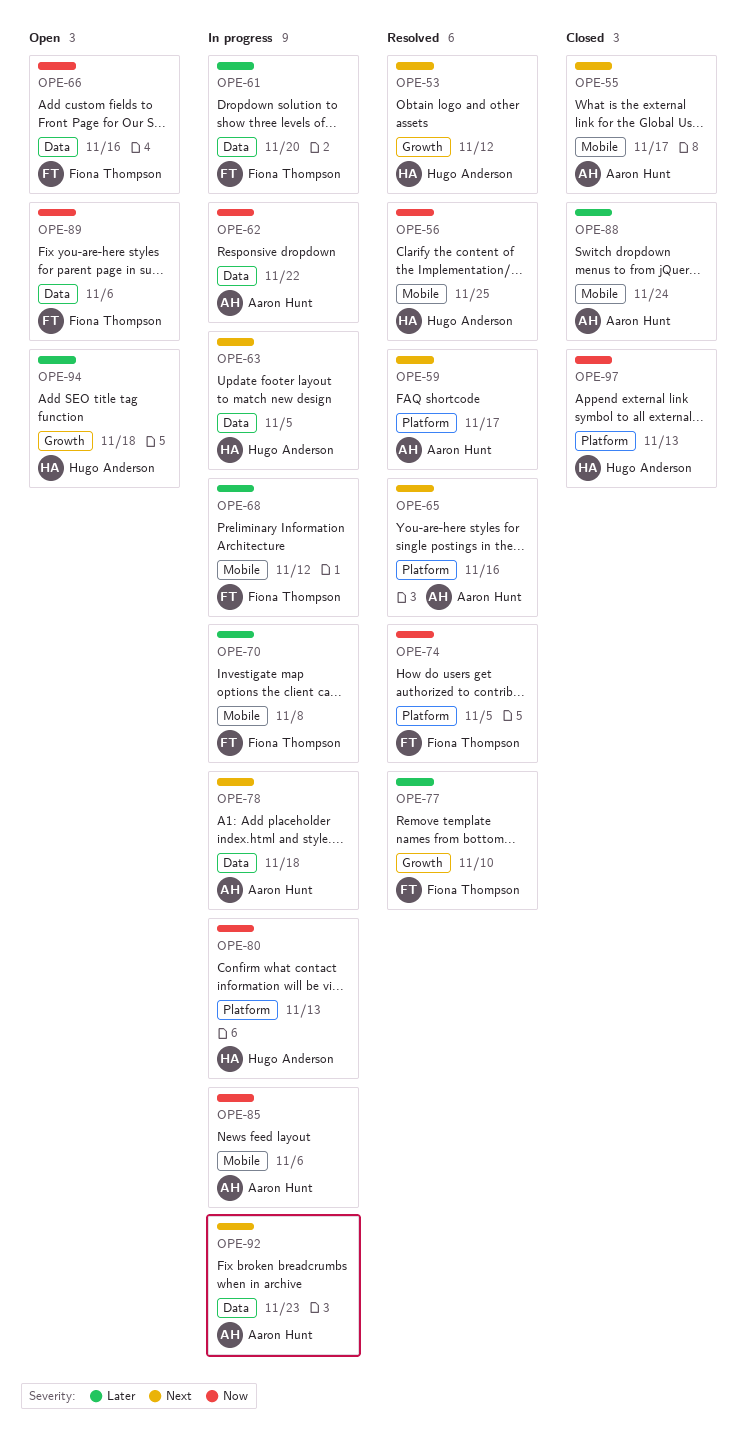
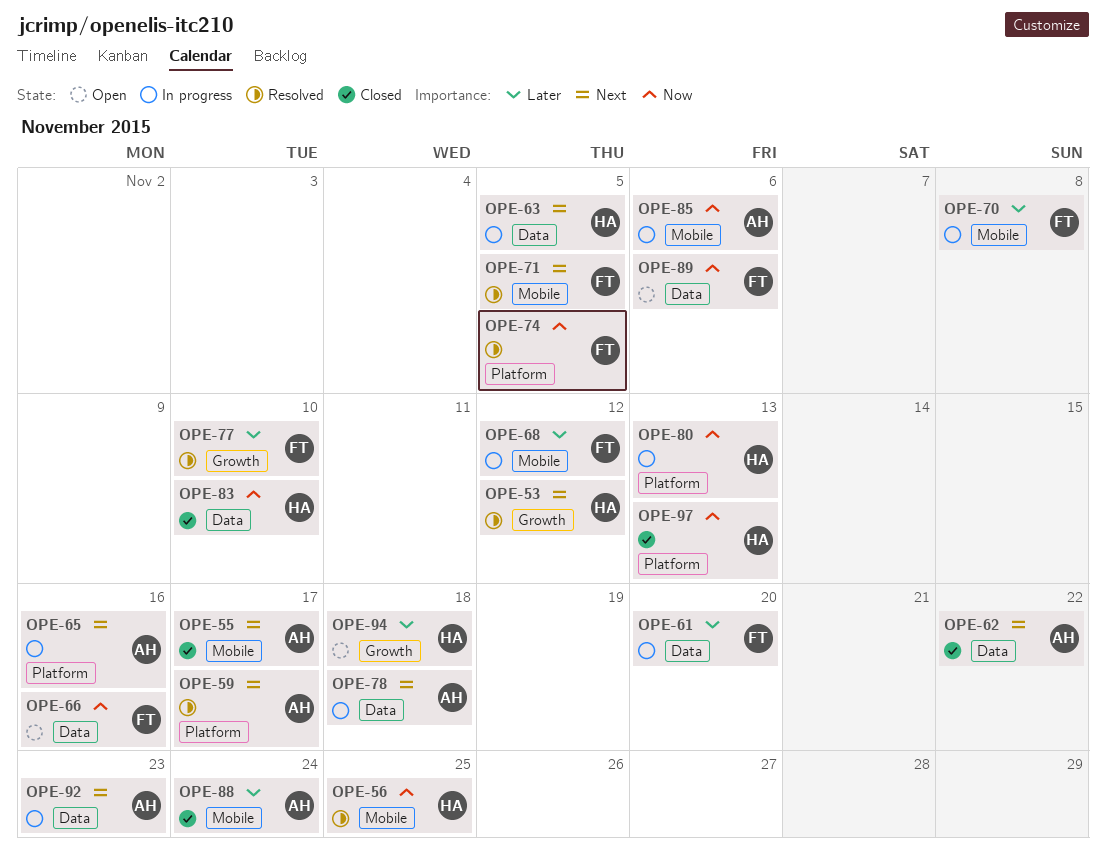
OPE-62, status: In progress -> Closed
OPE-62, priority: Now -> Next
OPE-65, status: Resolved -> In progress
OPE-71: none -> present
OPE-83: none -> present

